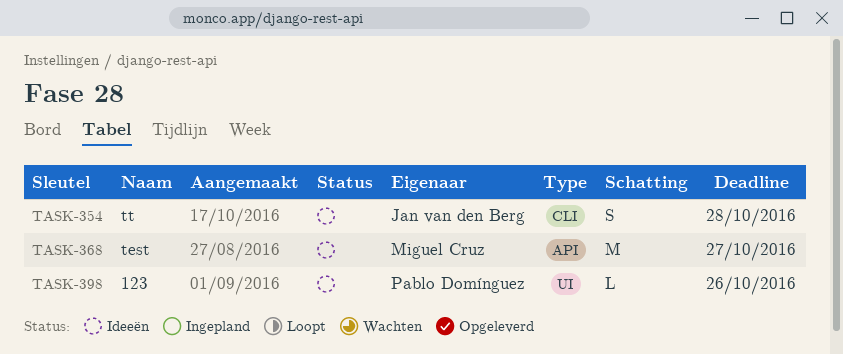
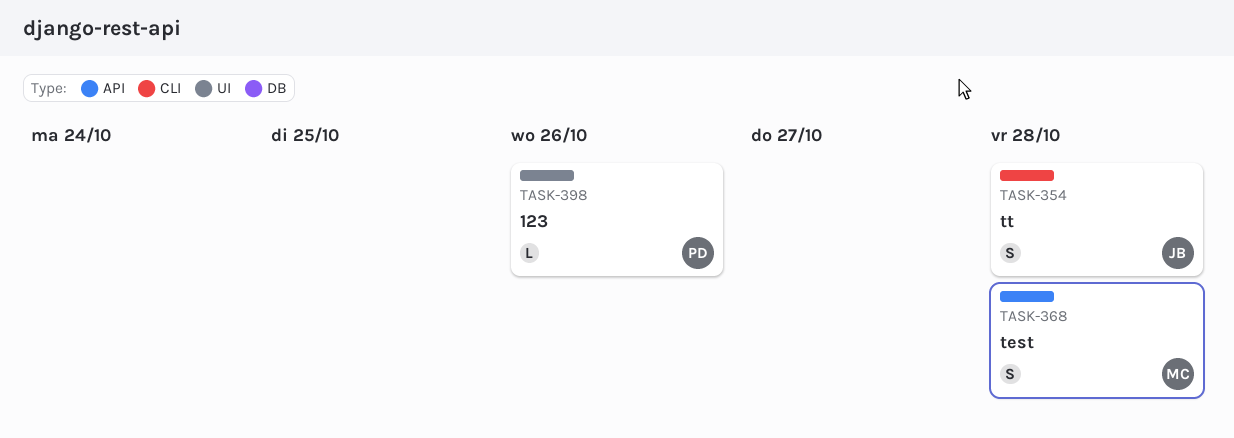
TASK-368, estimate: M -> S
TASK-368, due: Oct 27 -> Oct 28

